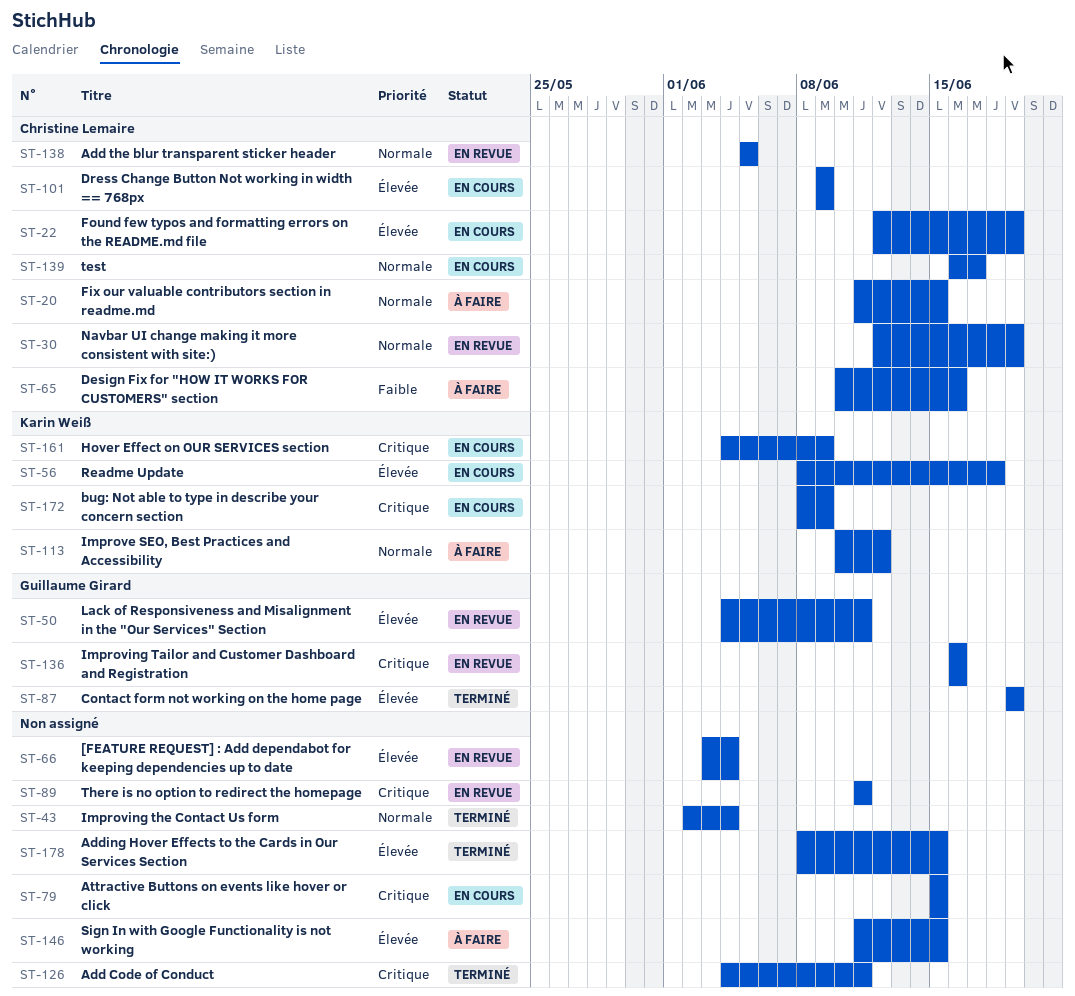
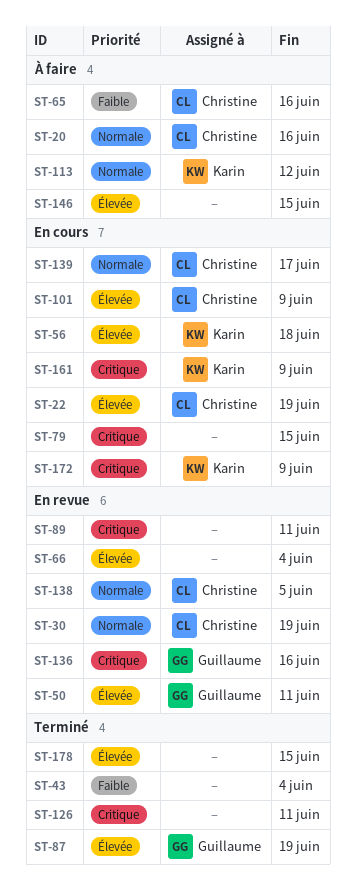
ST-20, due: Jun 15 -> Jun 16
ST-43, priority: Normale -> Faible

